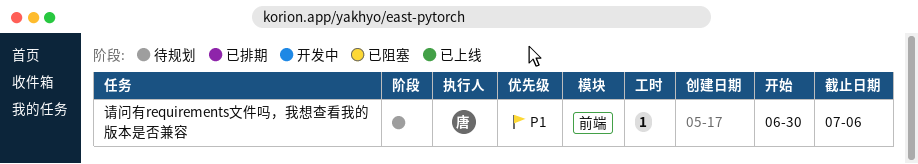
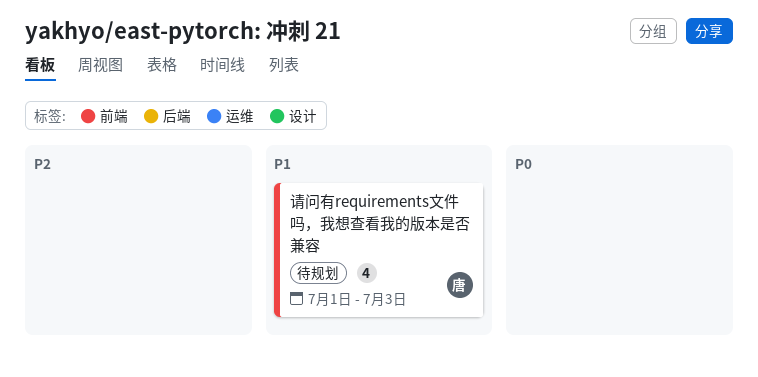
请问有requirements文件吗，我想查看我的版本是否兼容, estimate: 1 -> 4
请问有requirements文件吗，我想查看我的版本是否兼容, start: Jun 30 -> Jul 1
请问有requirements文件吗，我想查看我的版本是否兼容, due: Jul 6 -> Jul 3

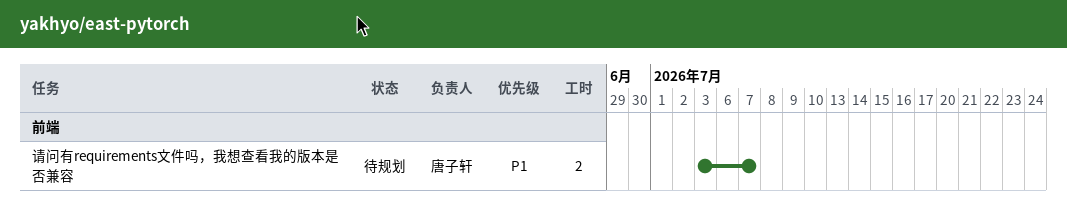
请问有requirements文件吗，我想查看我的版本是否兼容, estimate: 4 -> 2
请问有requirements文件吗，我想查看我的版本是否兼容, start: Jul 1 -> Jul 3
请问有requirements文件吗，我想查看我的版本是否兼容, due: Jul 3 -> Jul 7

